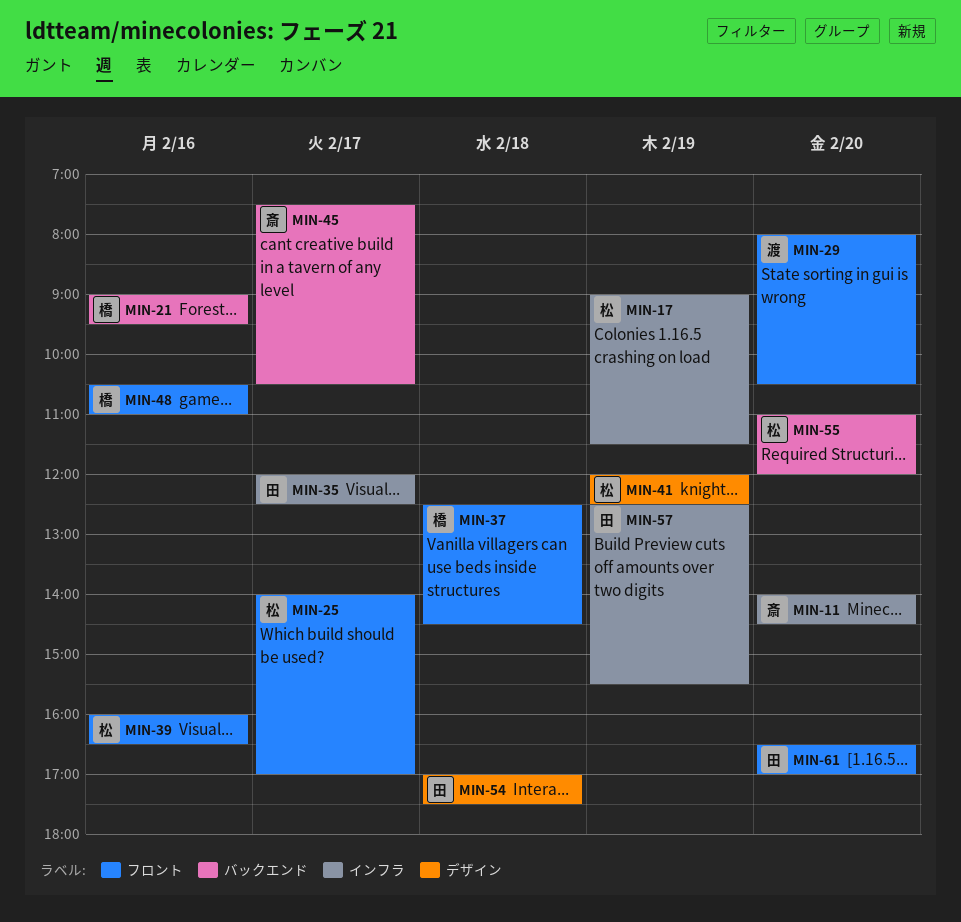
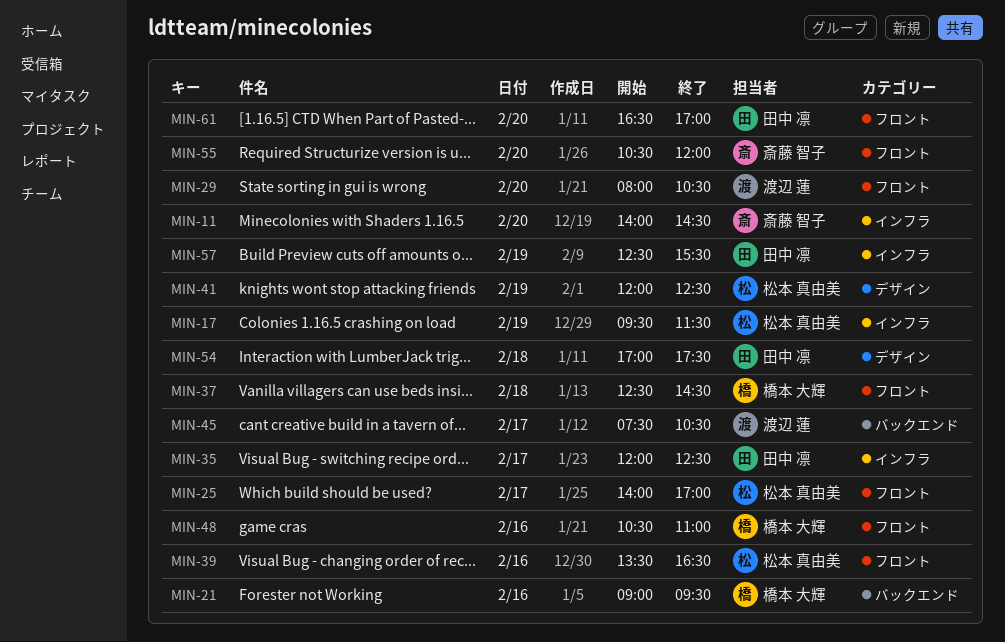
MIN-17, begins: 09:00 -> 09:30
MIN-39, begins: 16:00 -> 13:30
MIN-45, owner: 斎藤 智子 -> 渡辺 蓮
MIN-55, owner: 松本 真由美 -> 斎藤 智子
MIN-55, label: バックエンド -> フロント
MIN-55, begins: 11:00 -> 10:30

